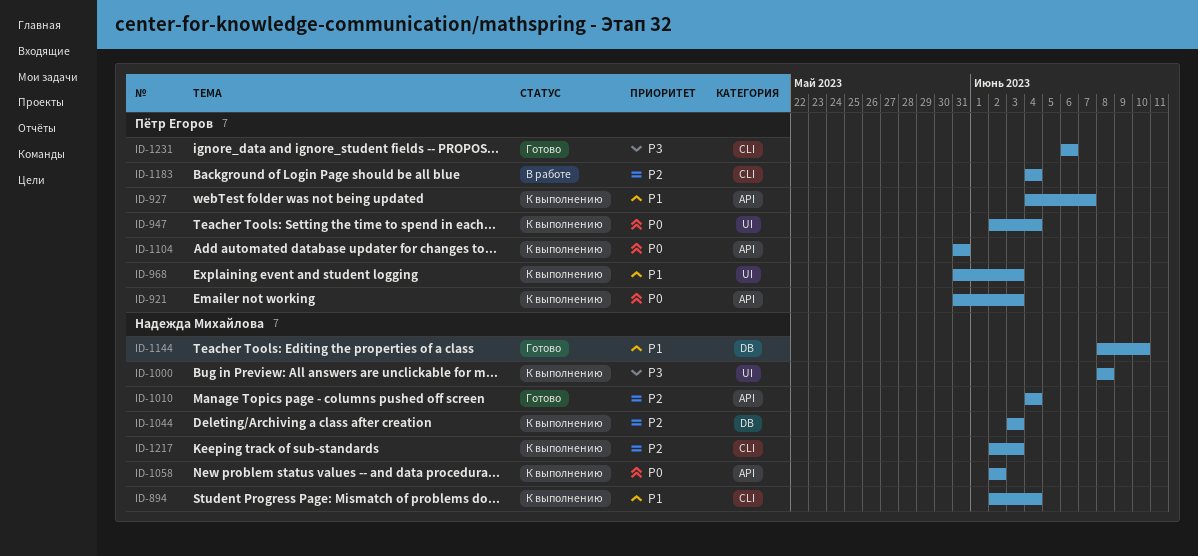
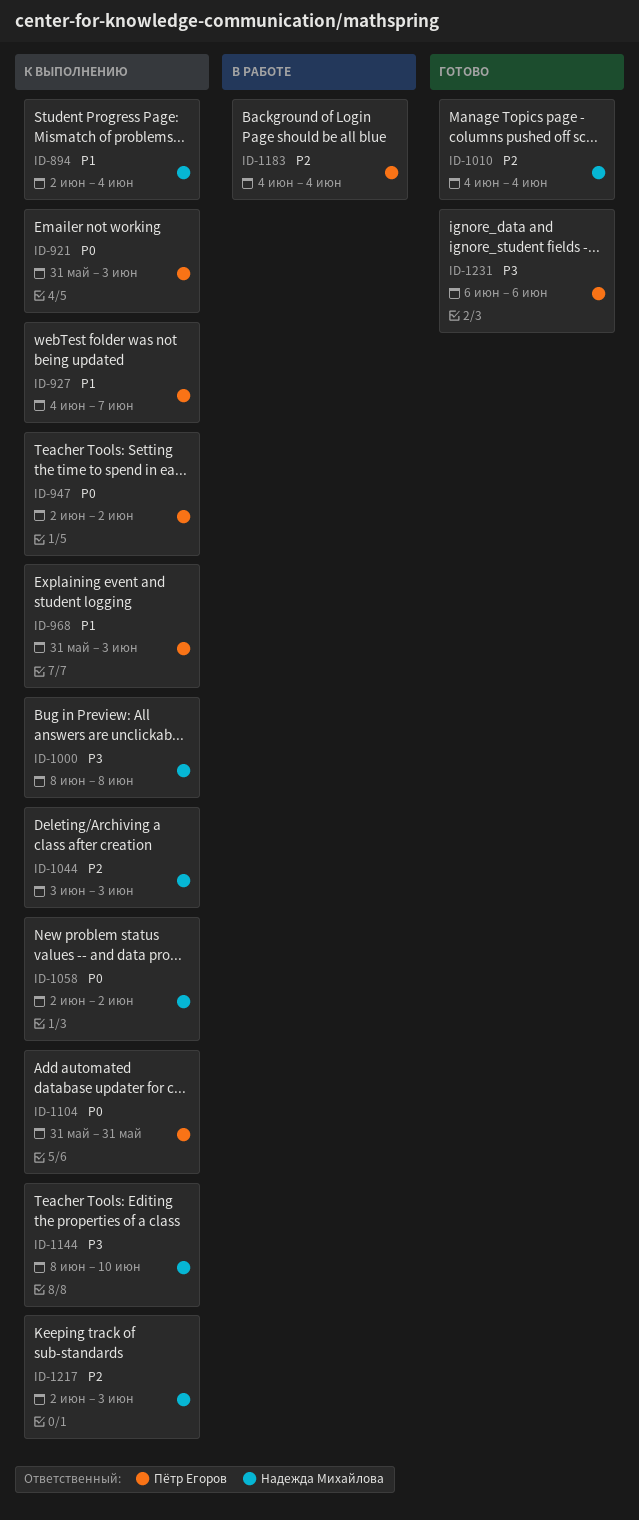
ID-947, due: Jun 4 -> Jun 2
ID-1144, status: Готово -> К выполнению
ID-1144, priority: P1 -> P3

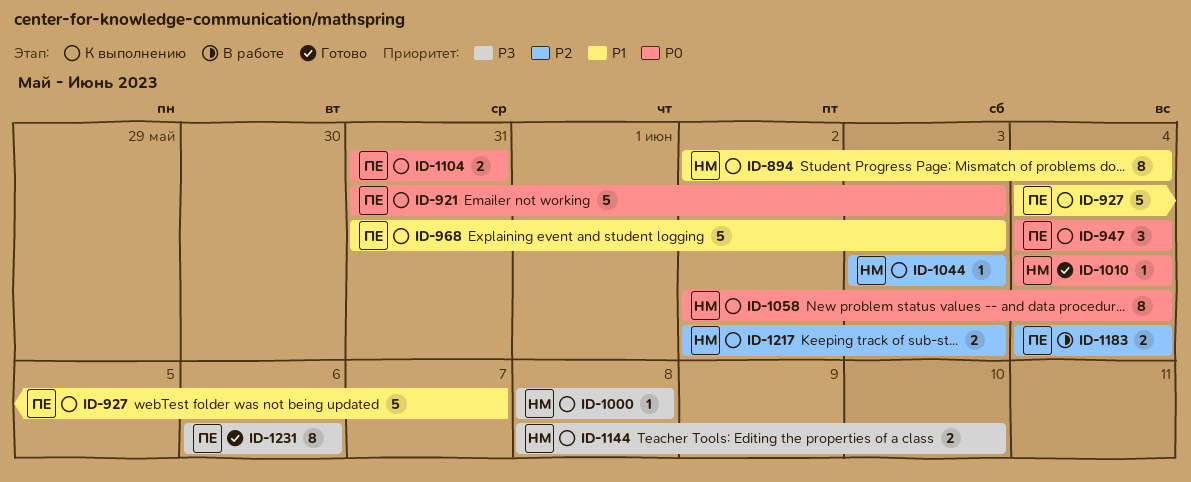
ID-947, start: Jun 2 -> Jun 4
ID-947, due: Jun 2 -> Jun 4
ID-1010, priority: P2 -> P0
ID-1058, due: Jun 2 -> Jun 4

